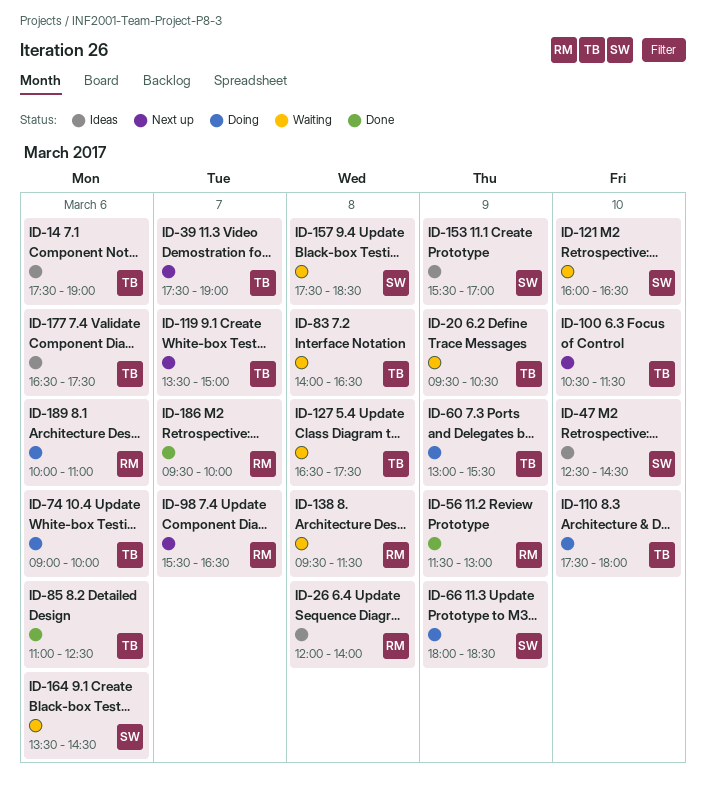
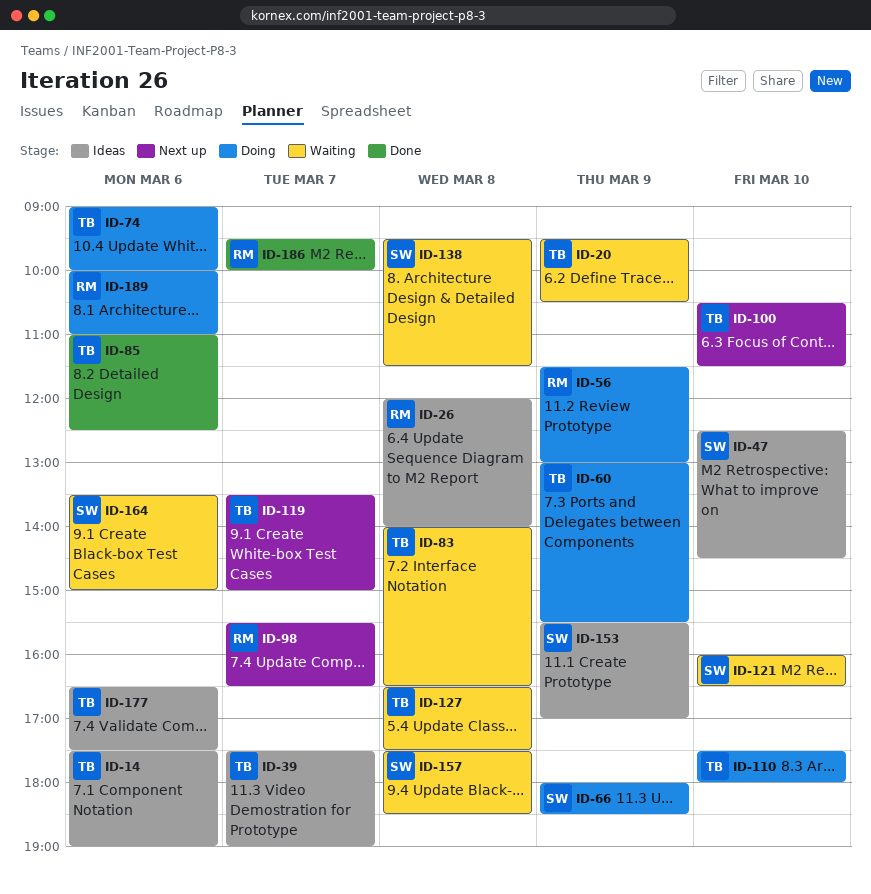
ID-39, status: Next up -> Ideas
ID-56, status: Done -> Doing
ID-138, owner: RM -> SW
ID-164, ends: 14:30 -> 15:00

